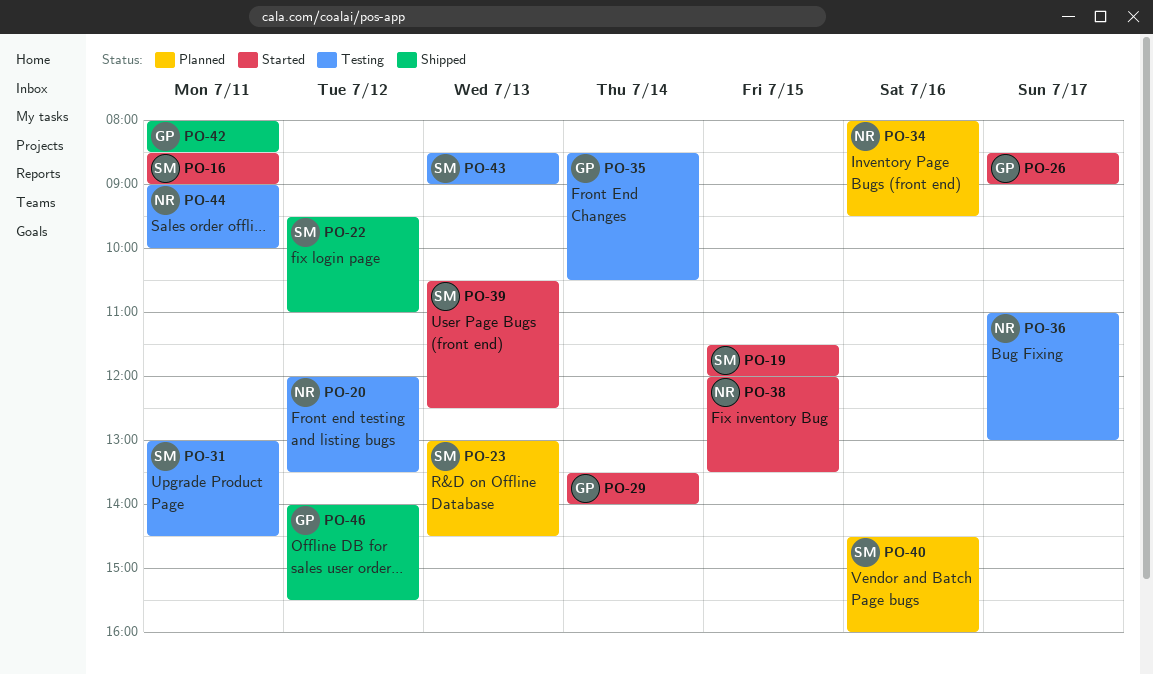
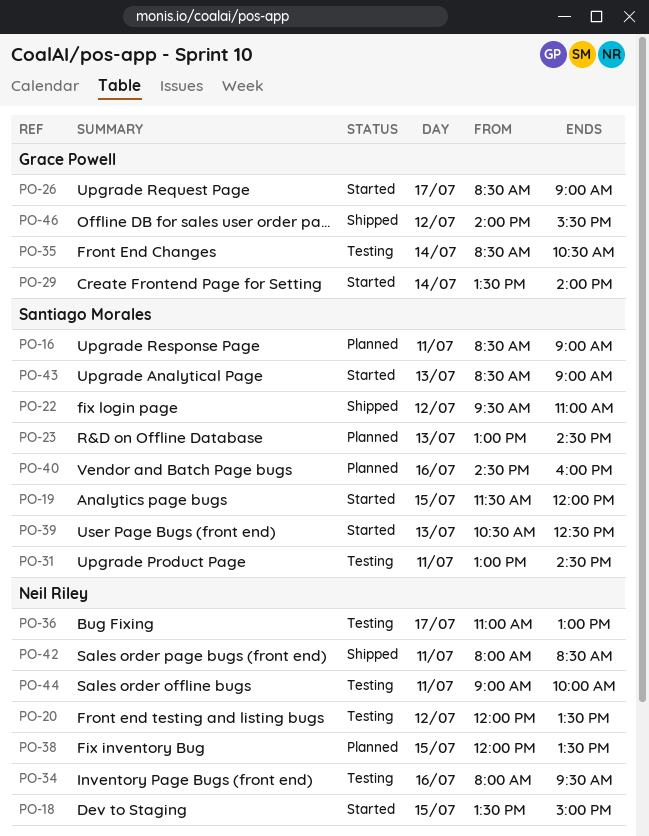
PO-16, status: Started -> Planned
PO-18: none -> present
PO-34, status: Planned -> Testing
PO-38, status: Started -> Planned
PO-42, owner: Grace Powell -> Neil Riley
PO-43, status: Testing -> Started

